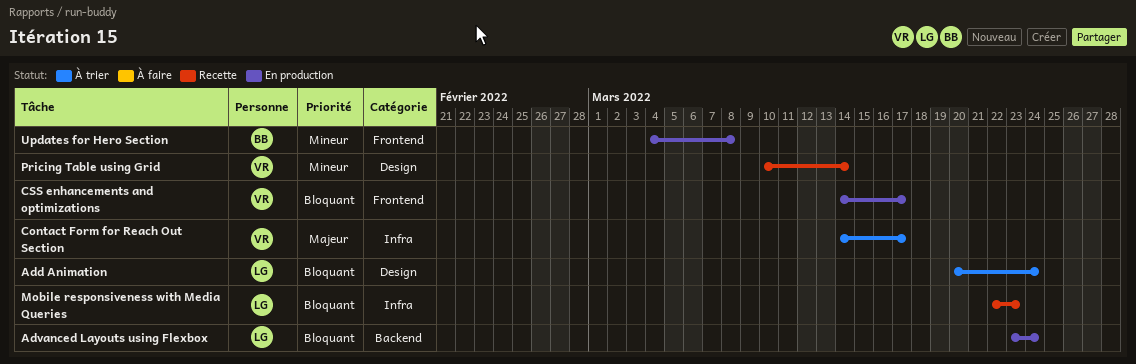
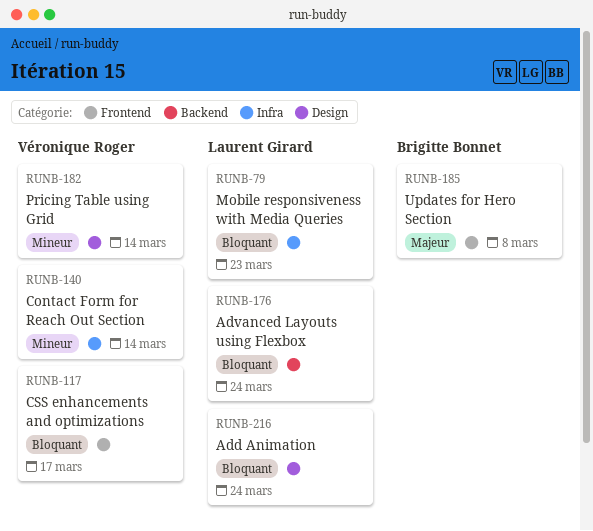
Contact Form for Reach Out Section, priority: Majeur -> Mineur
Contact Form for Reach Out Section, due: Mar 17 -> Mar 14
Updates for Hero Section, priority: Mineur -> Majeur

